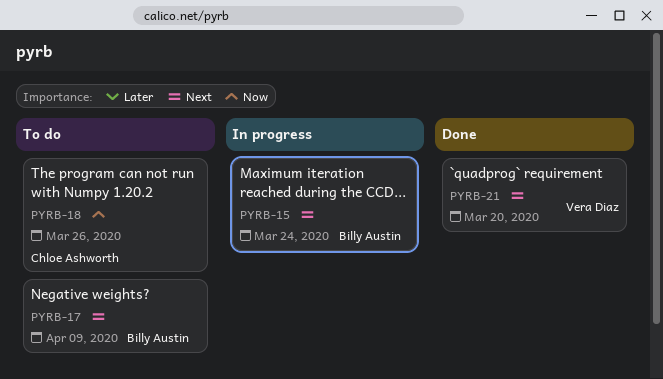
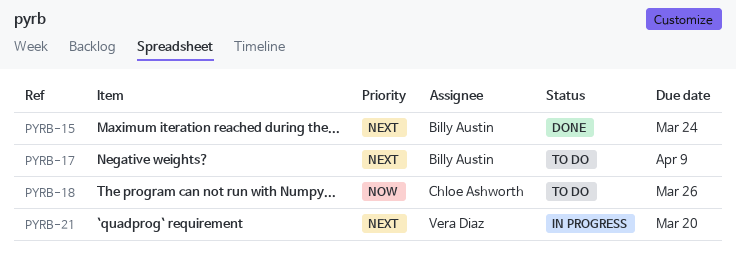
PYRB-15, status: In progress -> Done
PYRB-21, status: Done -> In progress

